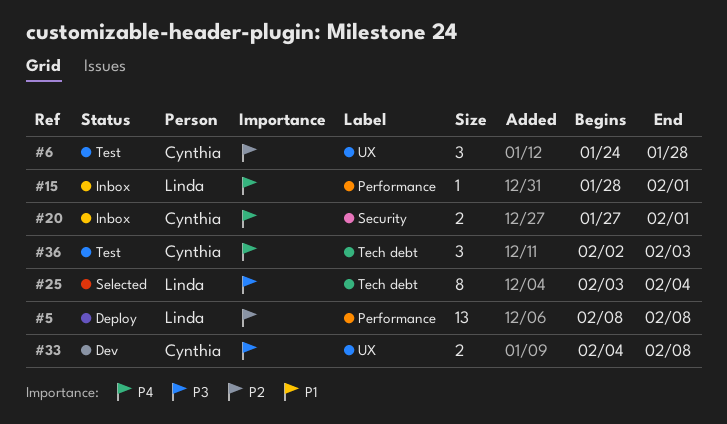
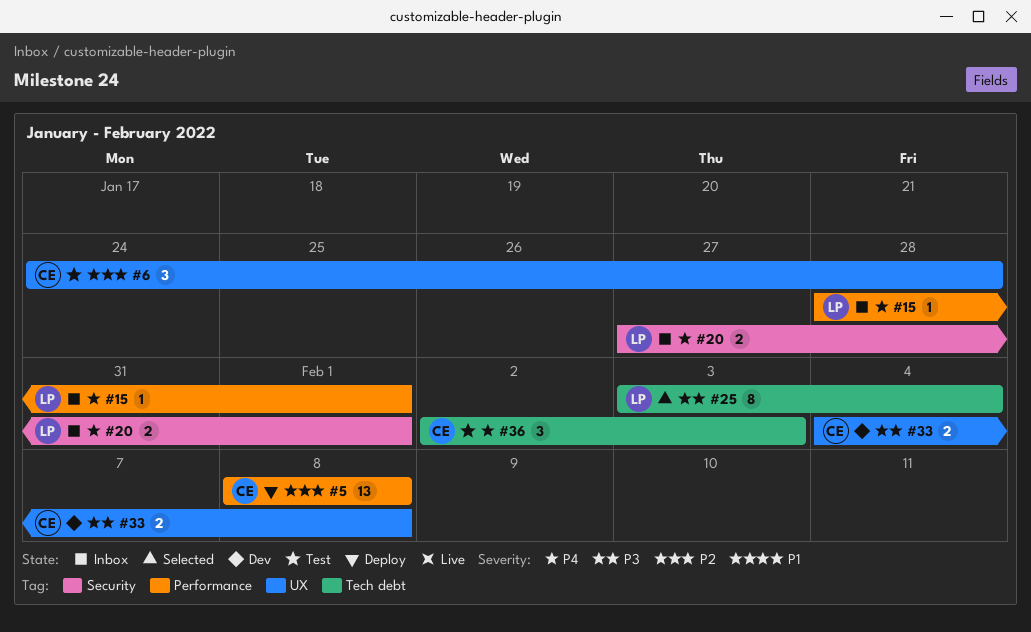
#5, owner: Linda -> Cynthia
#20, owner: Cynthia -> Linda

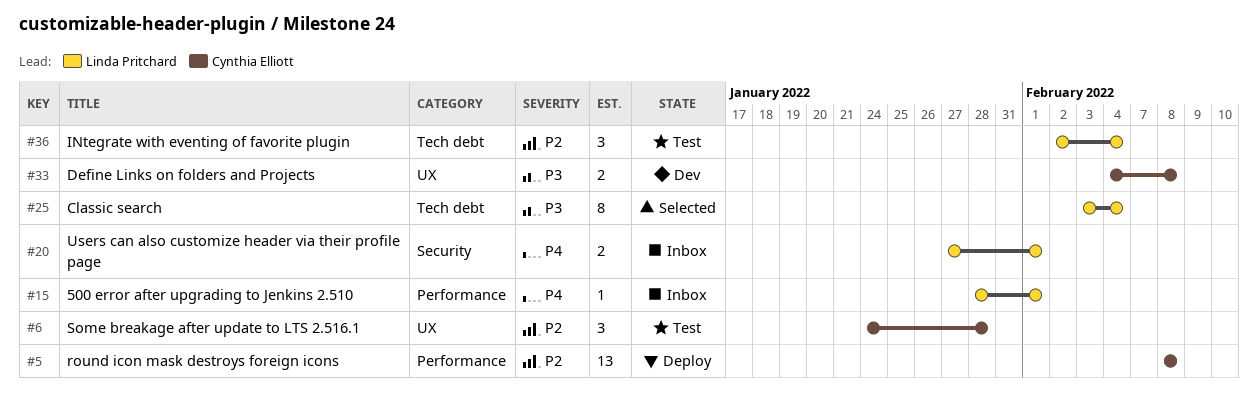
#36, owner: Cynthia Elliott -> Linda Pritchard
#36, priority: P4 -> P2
#36, due: Feb 3 -> Feb 4

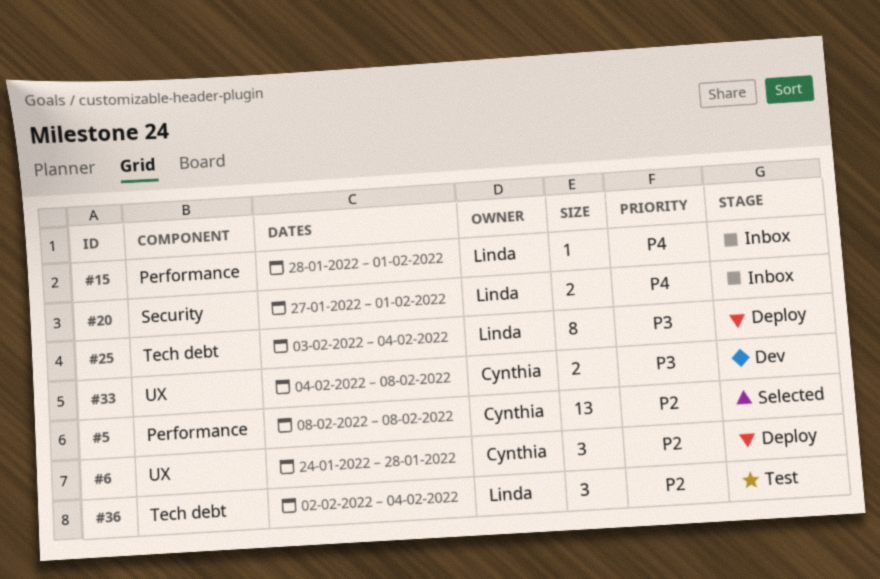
#5, status: Deploy -> Selected
#6, status: Test -> Deploy
#25, status: Selected -> Deploy

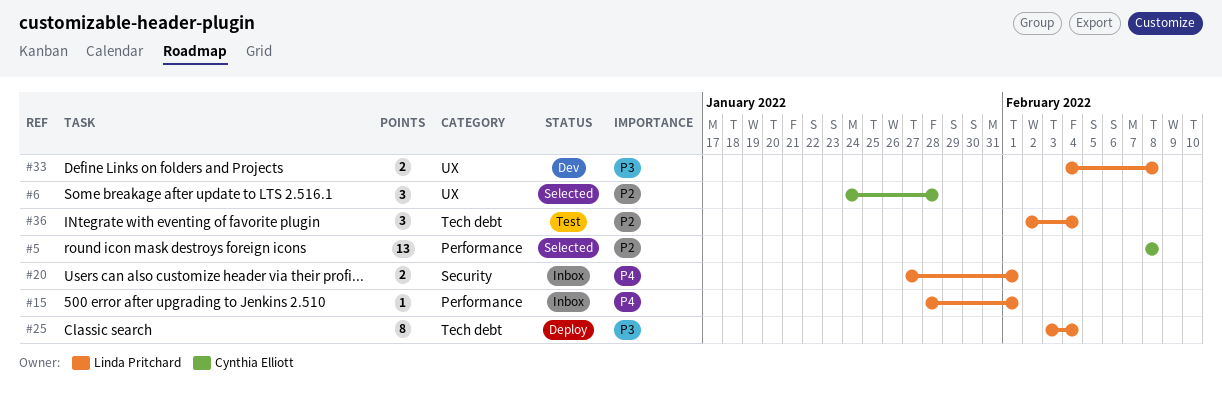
#6, status: Deploy -> Selected
#33, owner: Cynthia Elliott -> Linda Pritchard

